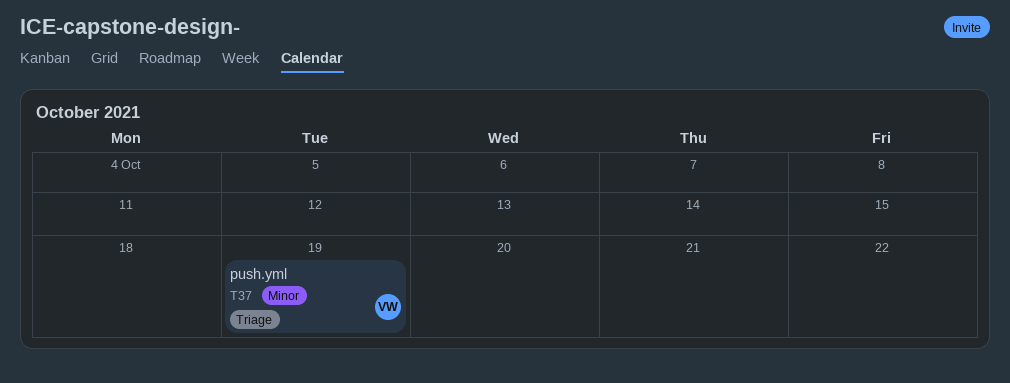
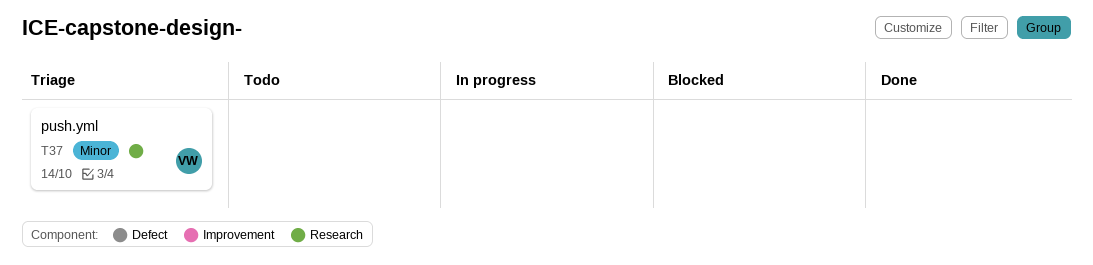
T37, due: Oct 19 -> Oct 14

